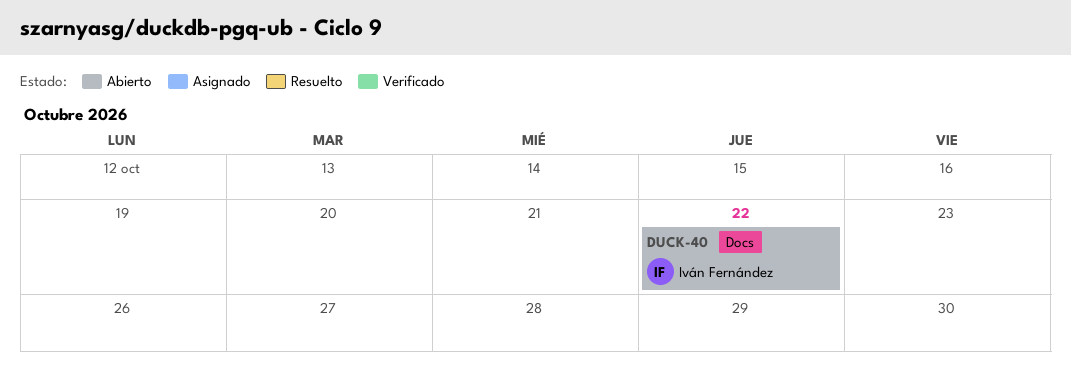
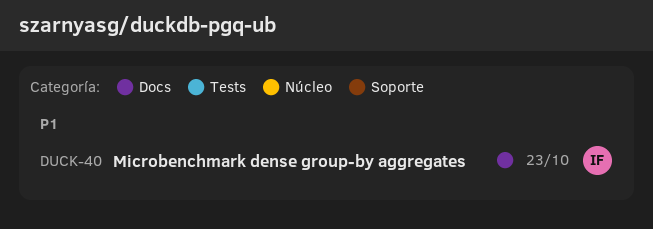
DUCK-40, due: Oct 22 -> Oct 23

